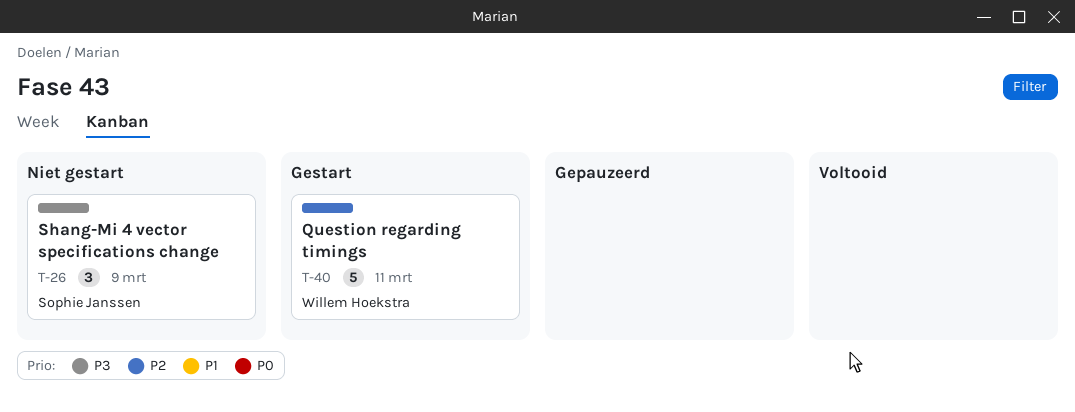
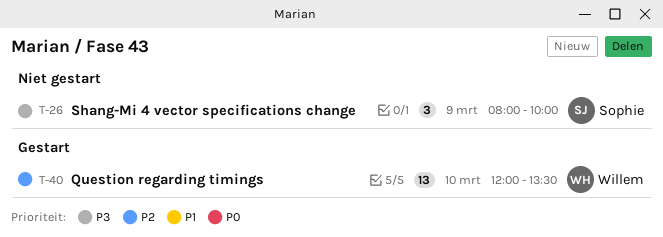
T-40, estimate: 5 -> 13
T-40, day: Mar 11 -> Mar 10

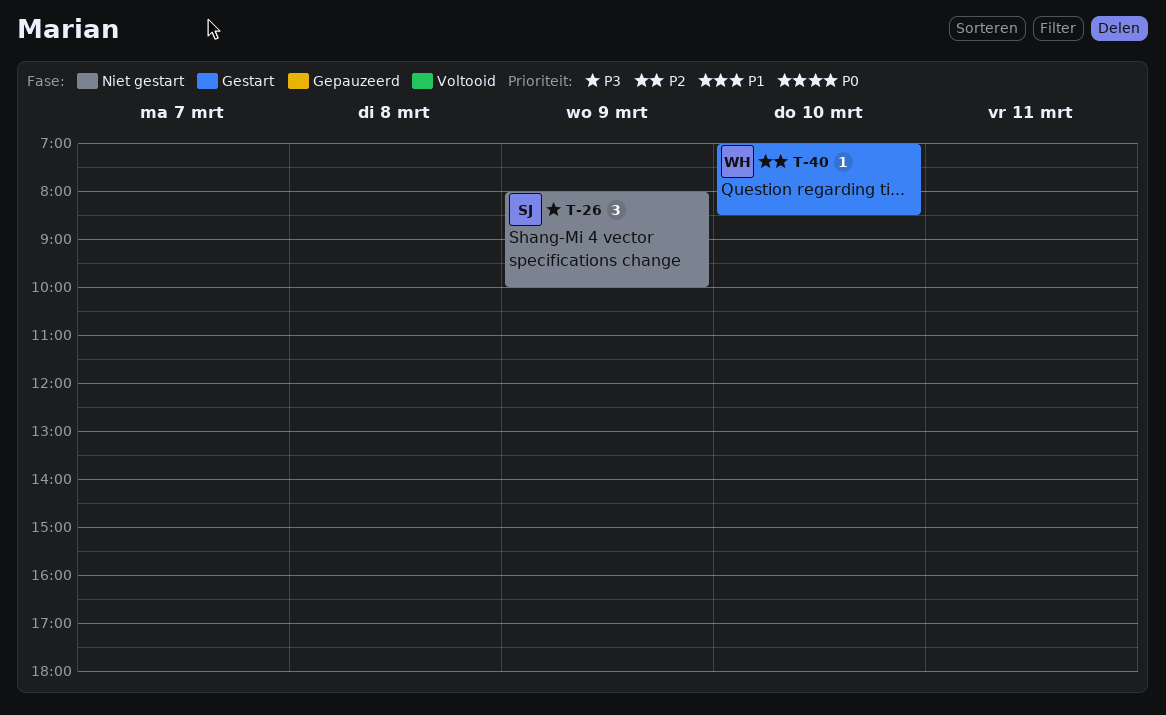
T-40, estimate: 13 -> 1
T-40, begins: 12:00 -> 07:00
T-40, ends: 13:30 -> 08:30

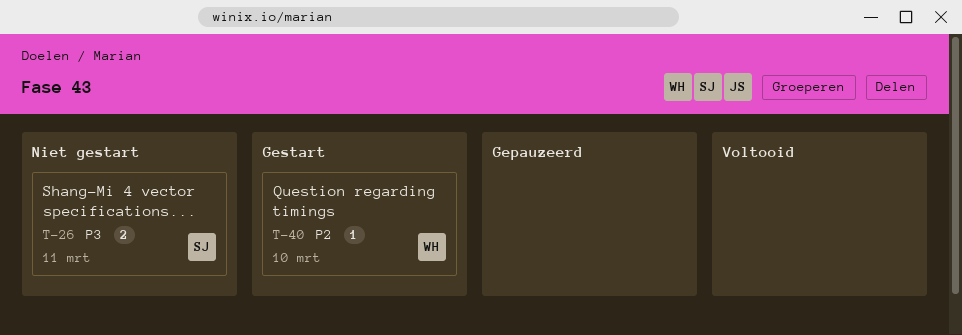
T-26, estimate: 3 -> 2
T-26, day: Mar 9 -> Mar 11

